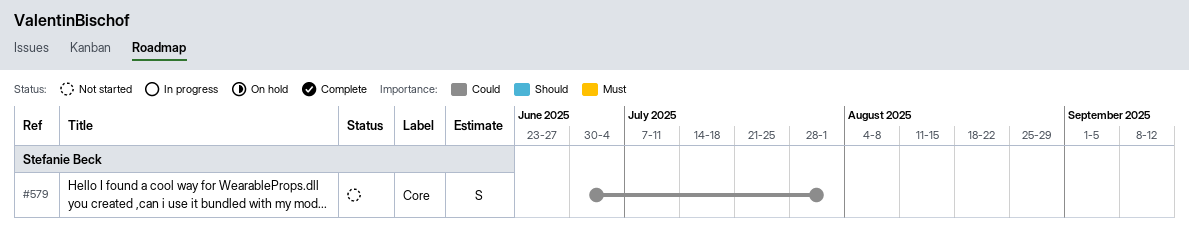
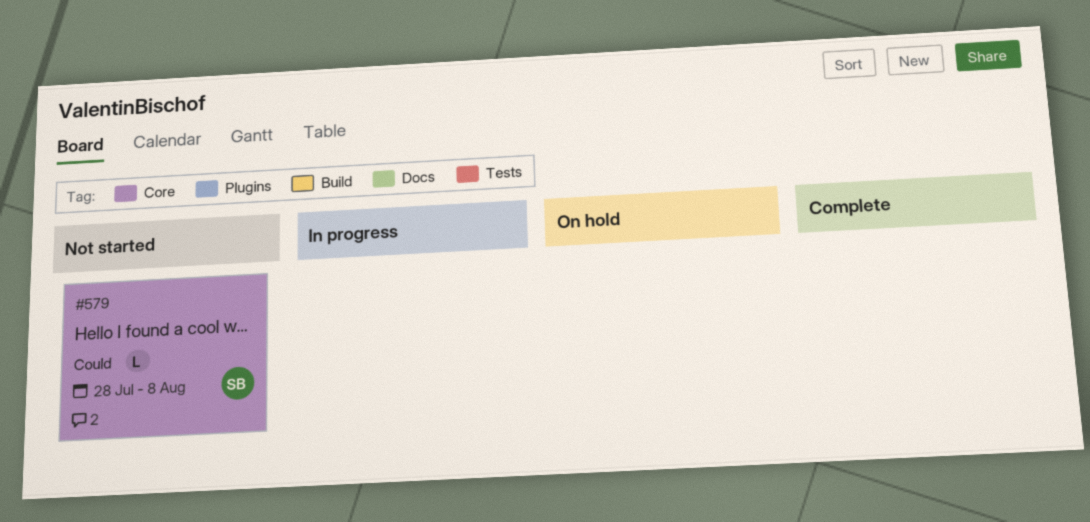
#579, estimate: S -> L
#579, start: Jun 30 -> Jul 28
#579, due: Aug 1 -> Aug 8

